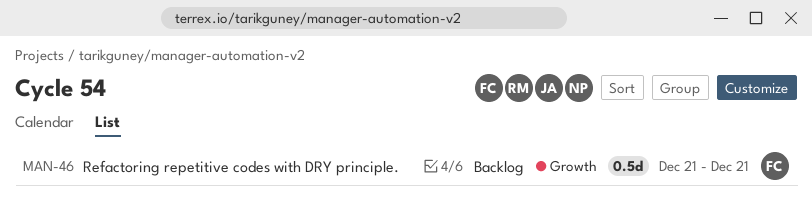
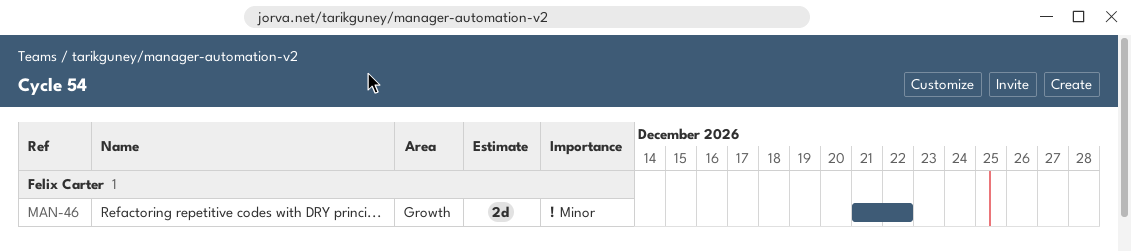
MAN-46, estimate: 0.5d -> 2d
MAN-46, due: Dec 21 -> Dec 22

